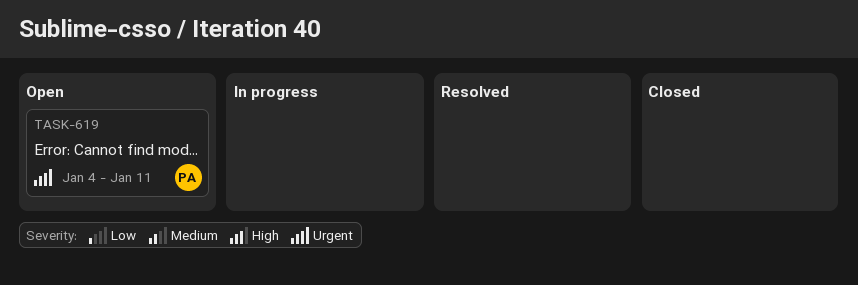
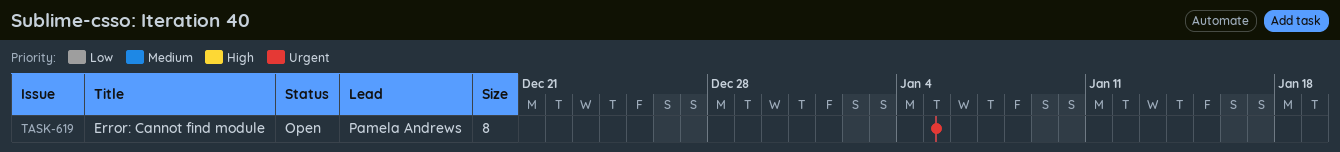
TASK-619, start: Jan 4 -> Jan 5
TASK-619, due: Jan 11 -> Jan 5

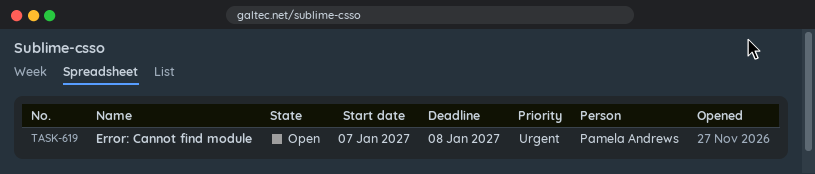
TASK-619, start: Jan 5 -> Jan 7
TASK-619, due: Jan 5 -> Jan 8

